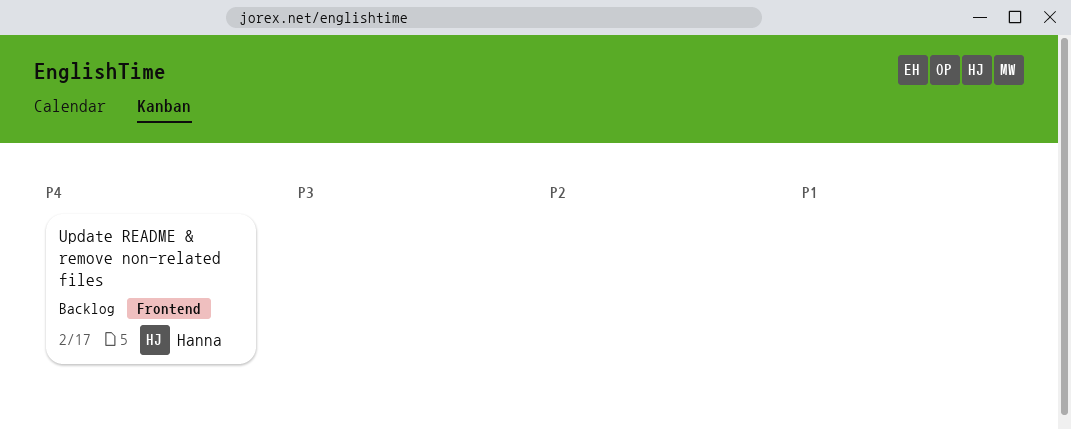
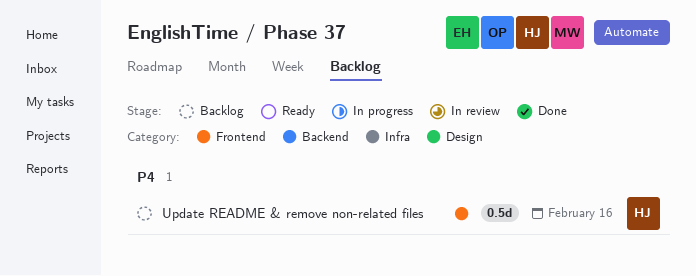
Update README & remove non-related files, due: Feb 17 -> Feb 16

